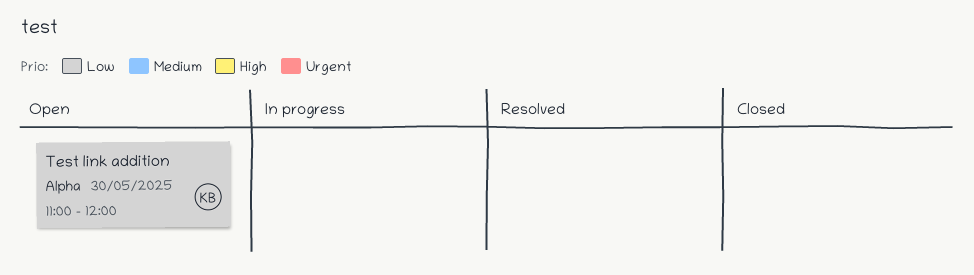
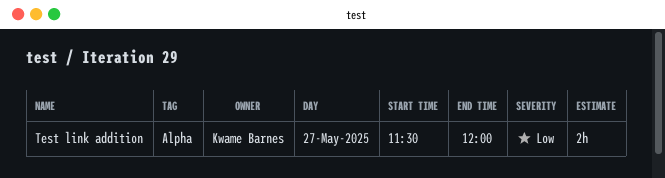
Test link addition, day: May 30 -> May 27
Test link addition, begins: 11:00 -> 11:30

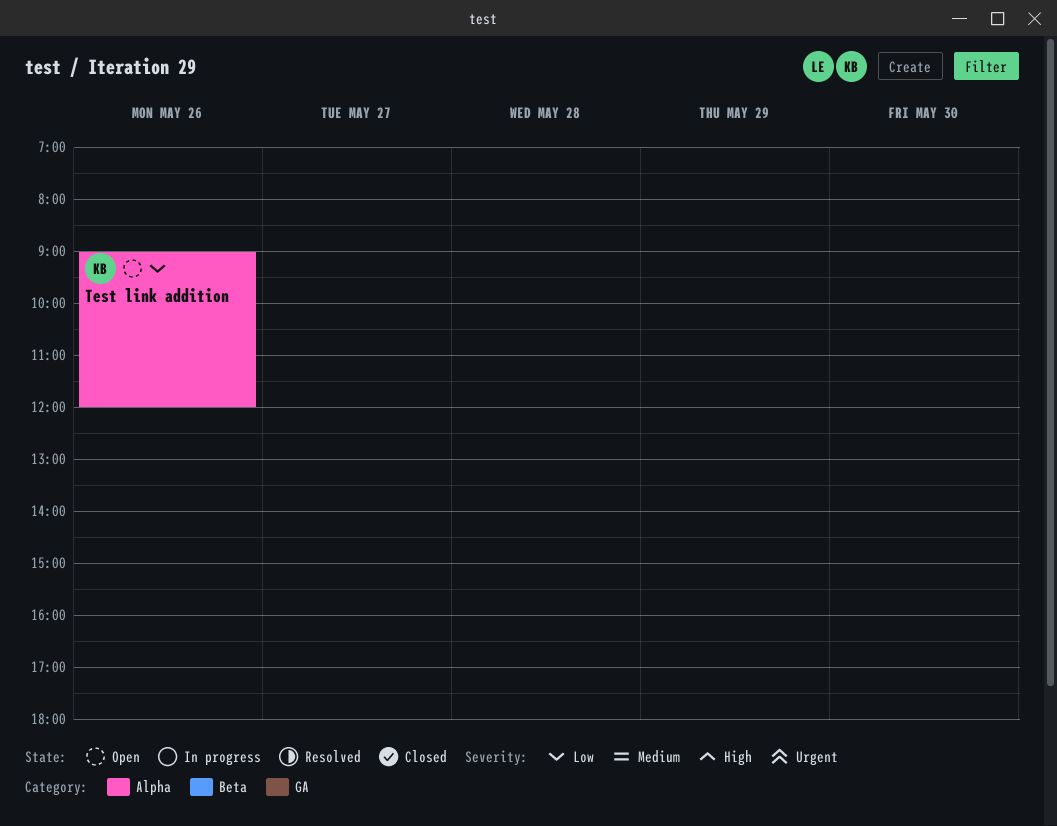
Test link addition, day: May 27 -> May 26
Test link addition, begins: 11:30 -> 09:00

